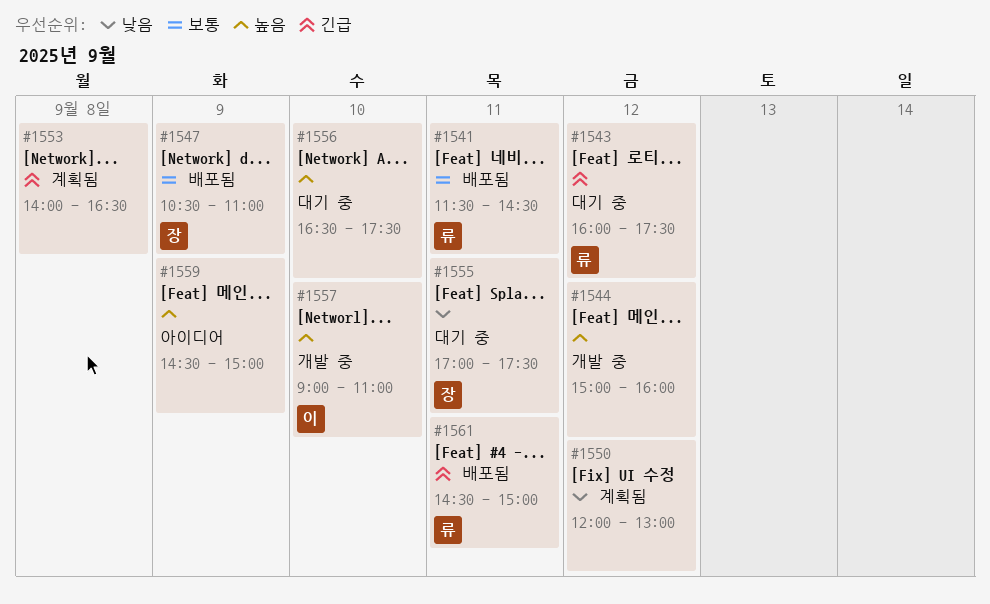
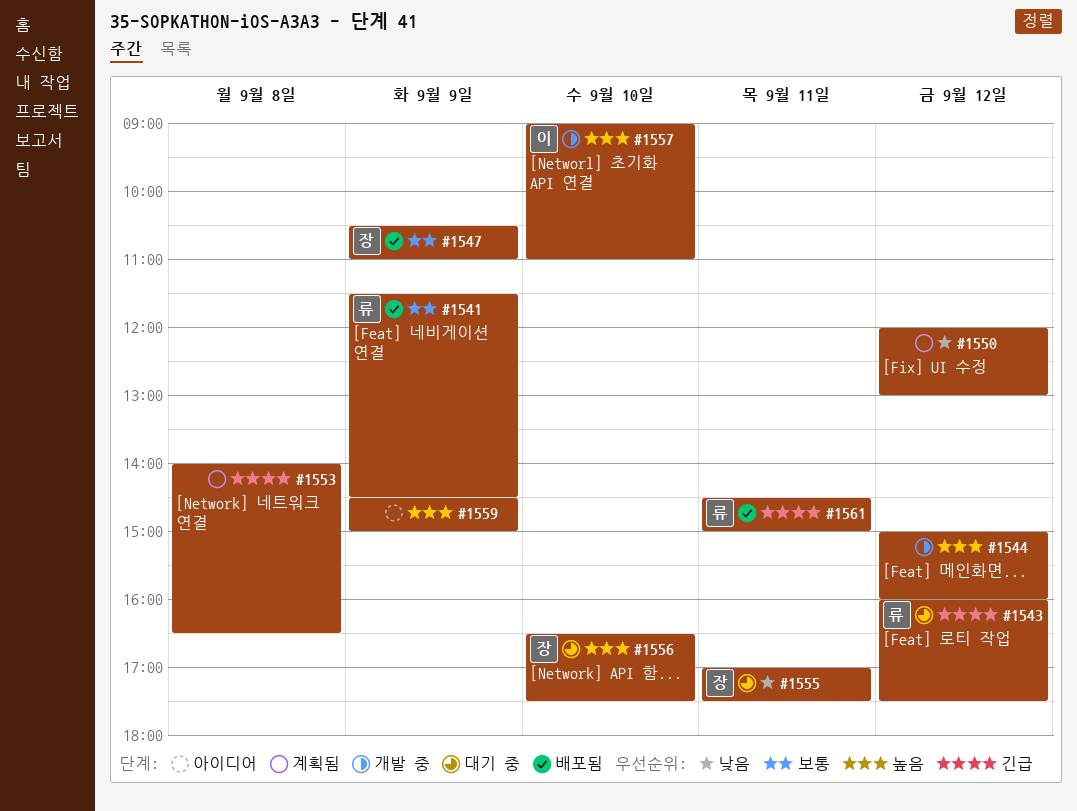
#1541, day: Sep 11 -> Sep 9
#1556, owner: none -> 장

